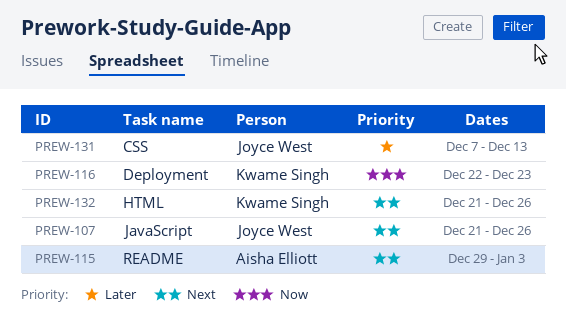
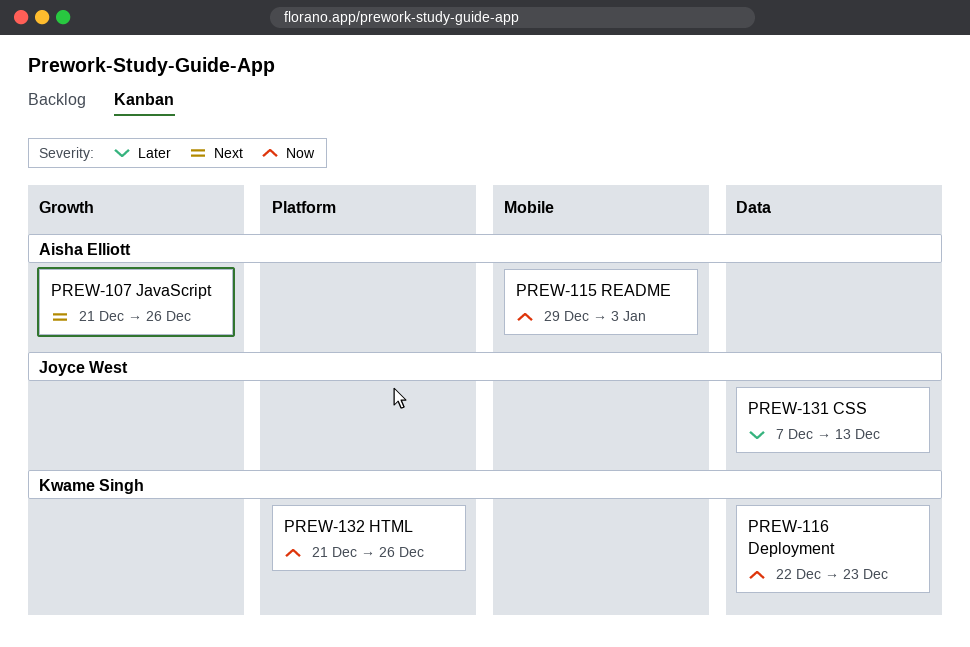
PREW-107, owner: Joyce West -> Aisha Elliott
PREW-115, priority: Next -> Now
PREW-132, priority: Next -> Now

